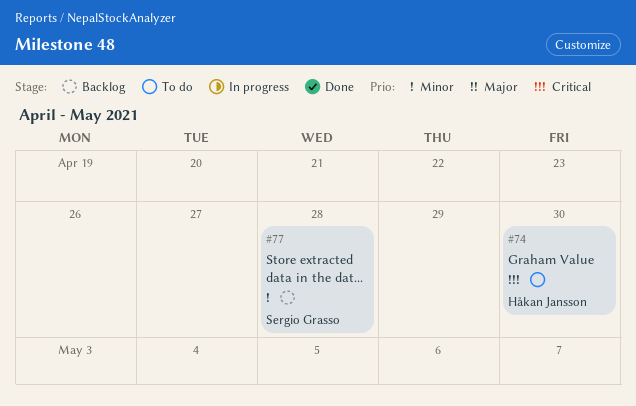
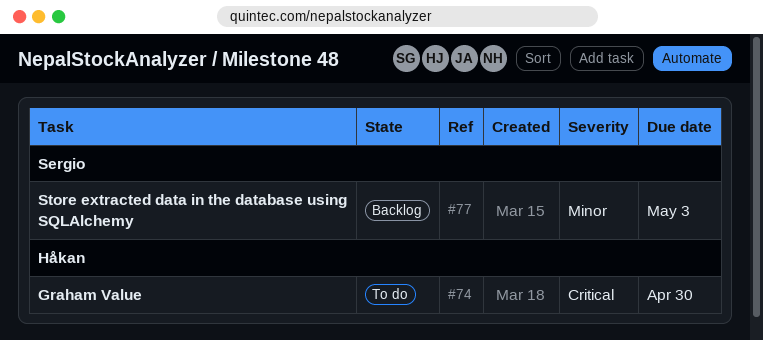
#77, due: Apr 28 -> May 3

